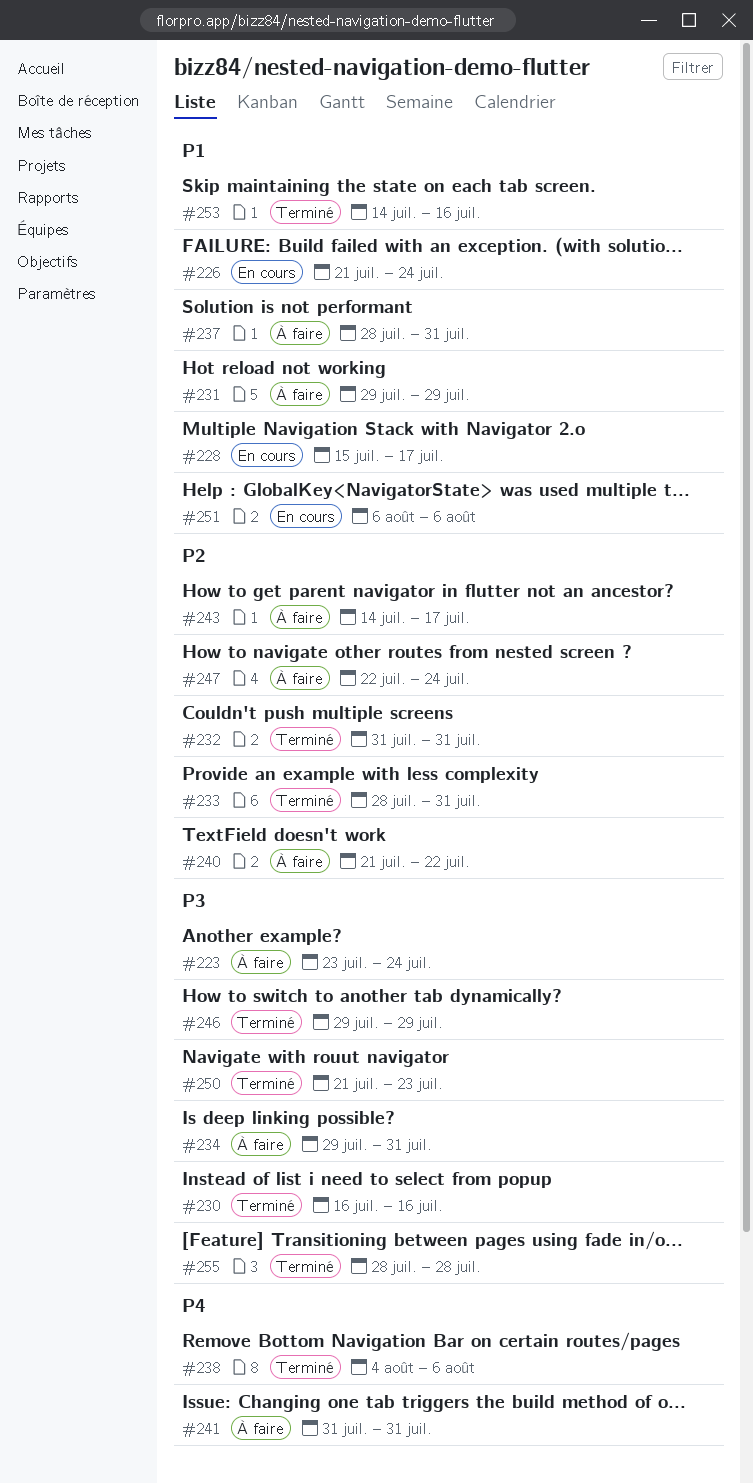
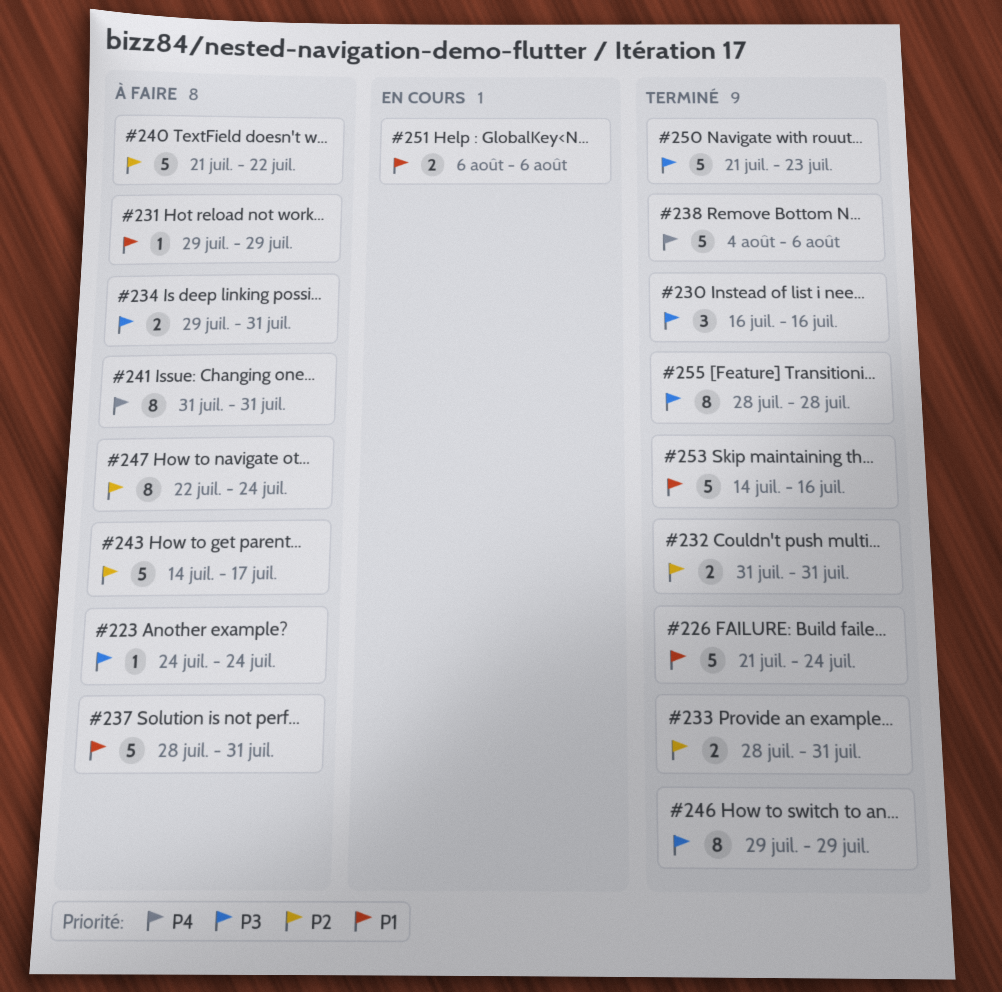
#223, start: Jul 23 -> Jul 24
#226, status: En cours -> Terminé
#228: present -> none

